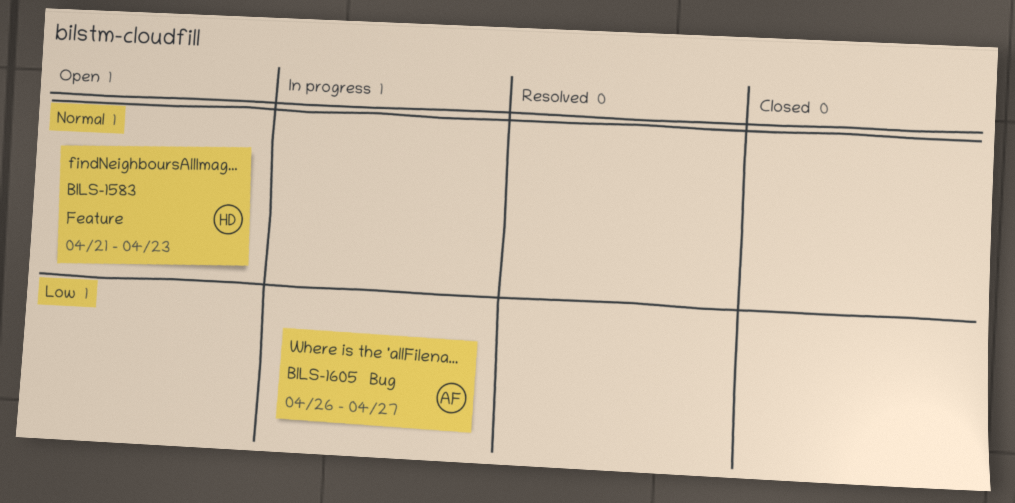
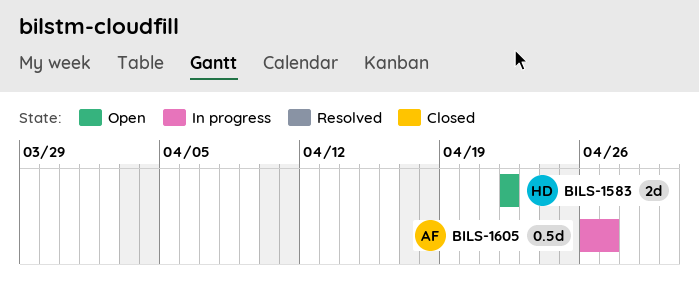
BILS-1583, start: Apr 21 -> Apr 22
BILS-1583, due: Apr 23 -> Apr 22

